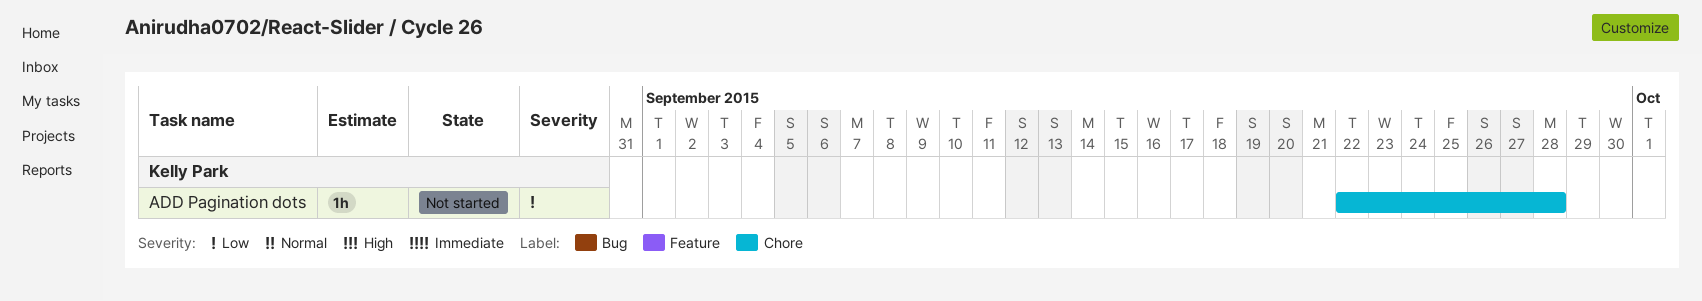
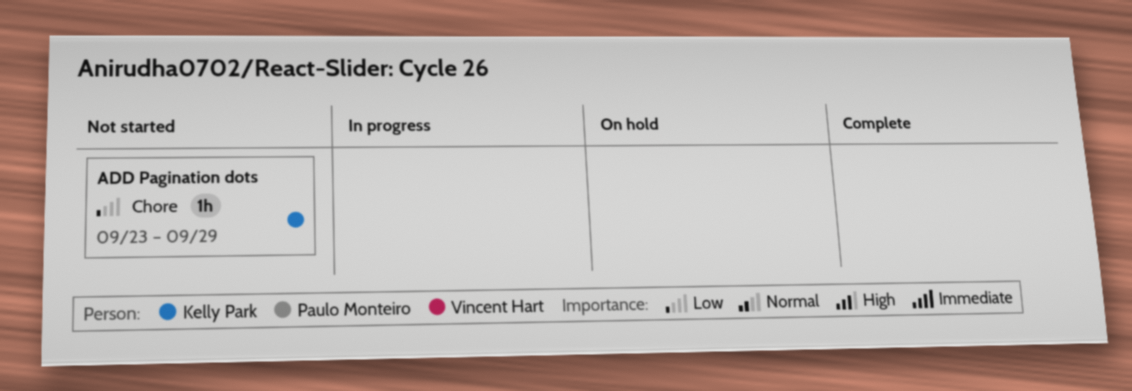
ADD Pagination dots, start: Sep 22 -> Sep 23
ADD Pagination dots, due: Sep 28 -> Sep 29

